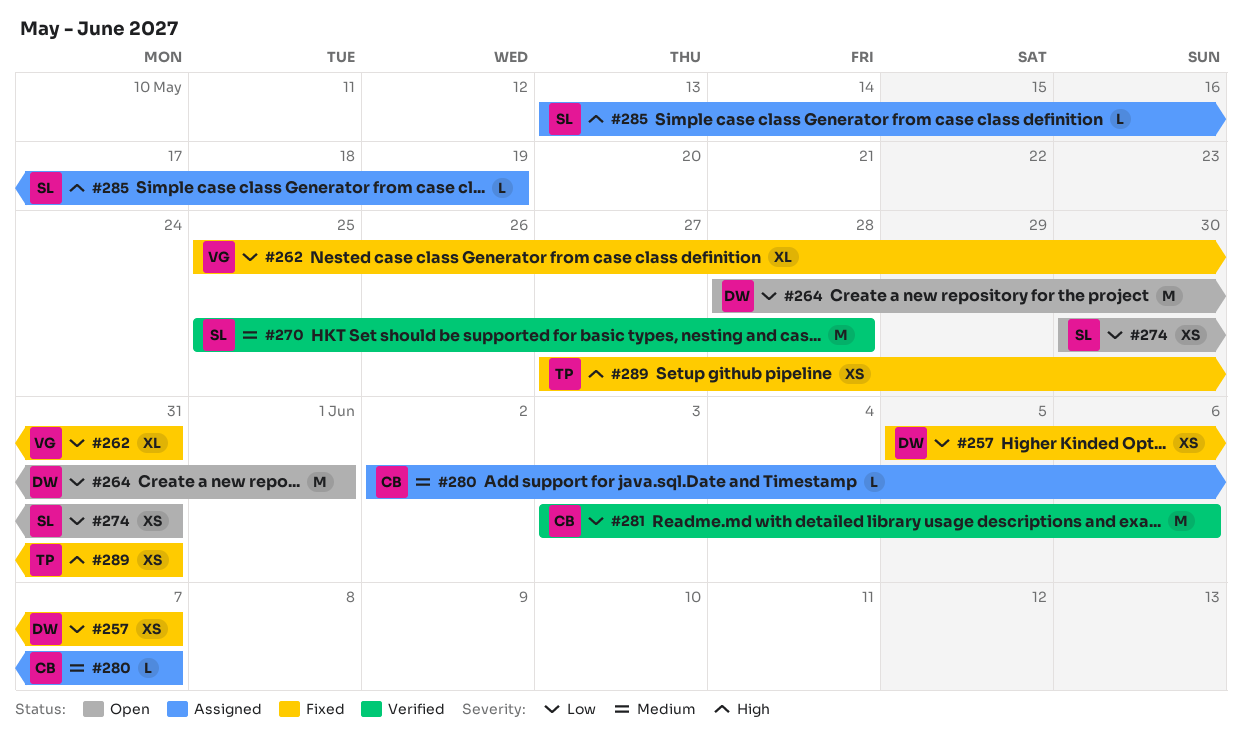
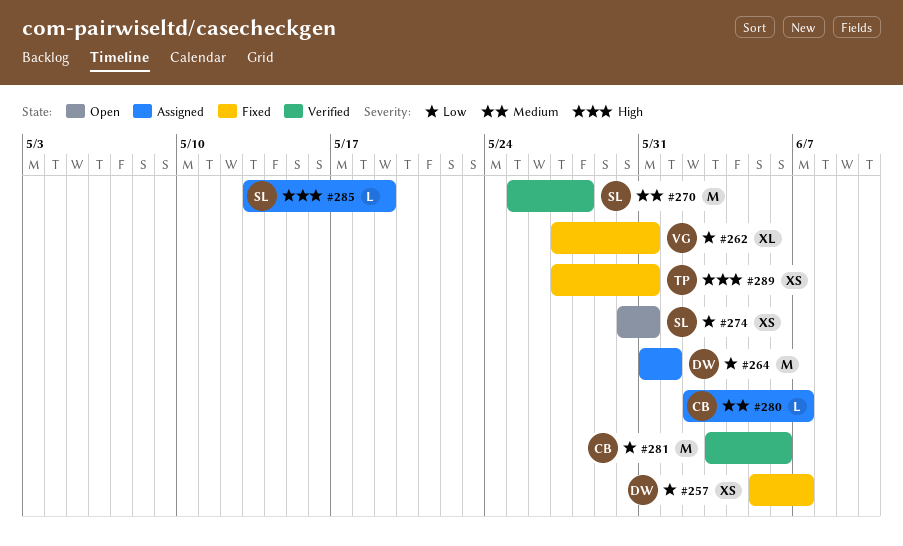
#262, start: May 25 -> May 27
#264, status: Open -> Assigned
#264, start: May 28 -> May 31

